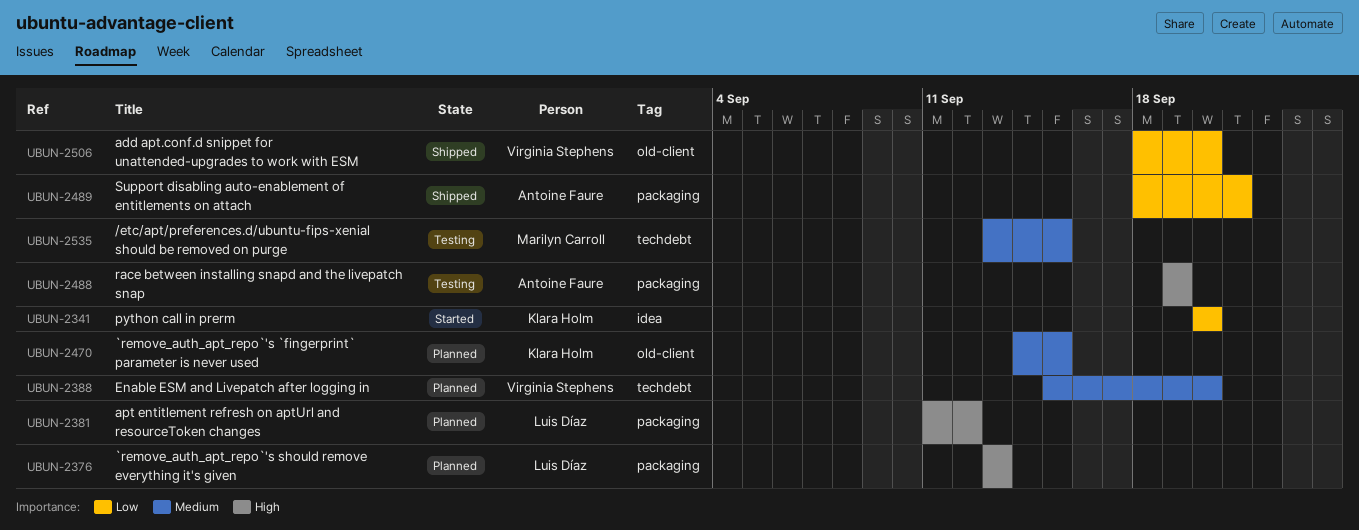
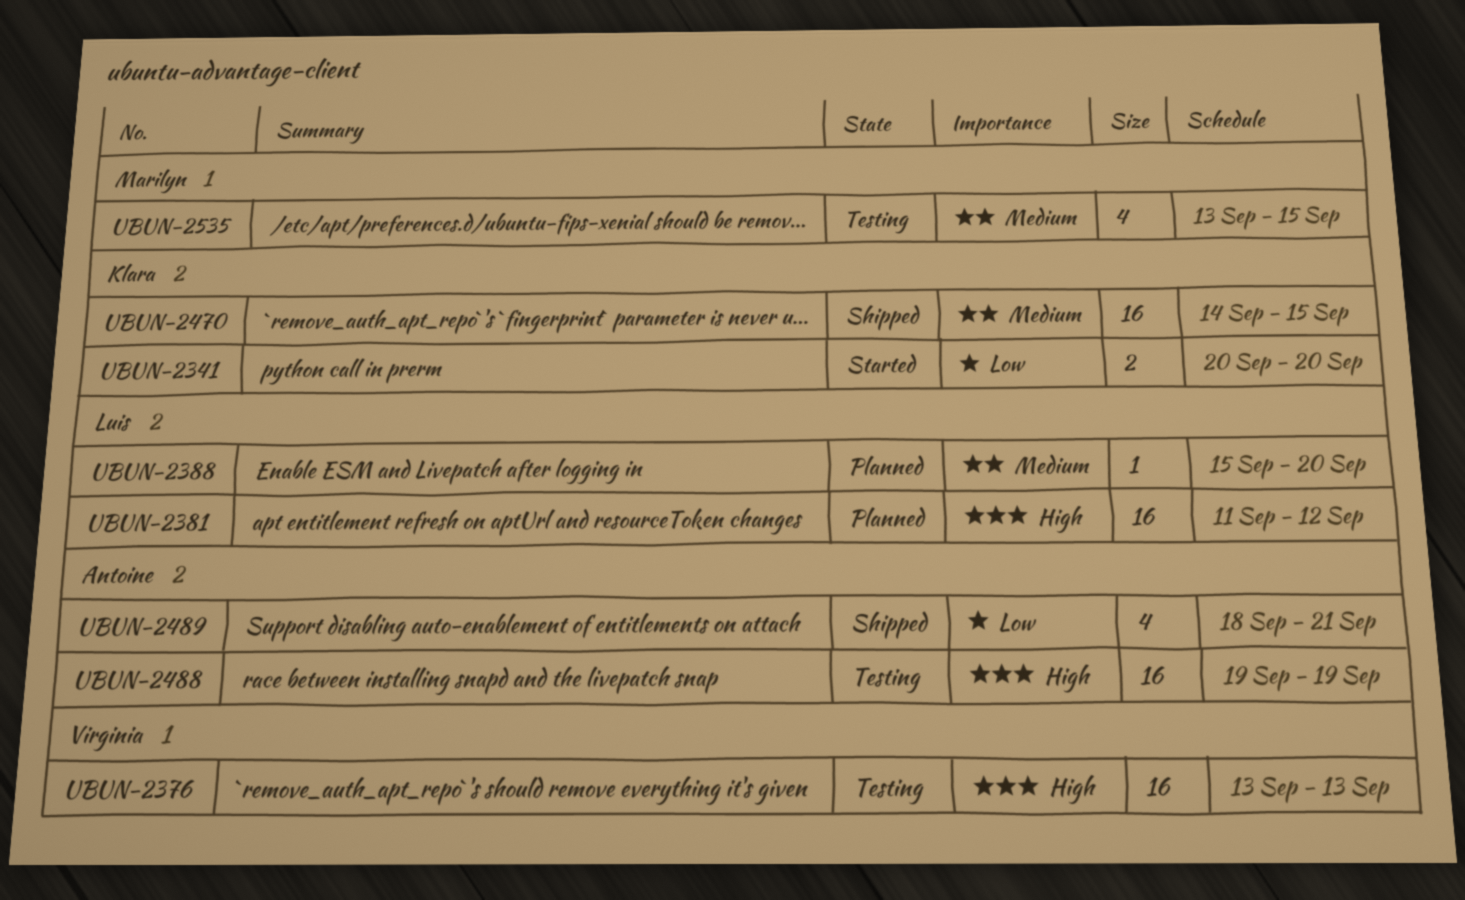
UBUN-2376, status: Planned -> Testing
UBUN-2376, owner: Luis Díaz -> Virginia Stephens
UBUN-2388, owner: Virginia Stephens -> Luis Díaz
UBUN-2470, status: Planned -> Shipped
UBUN-2506: present -> none

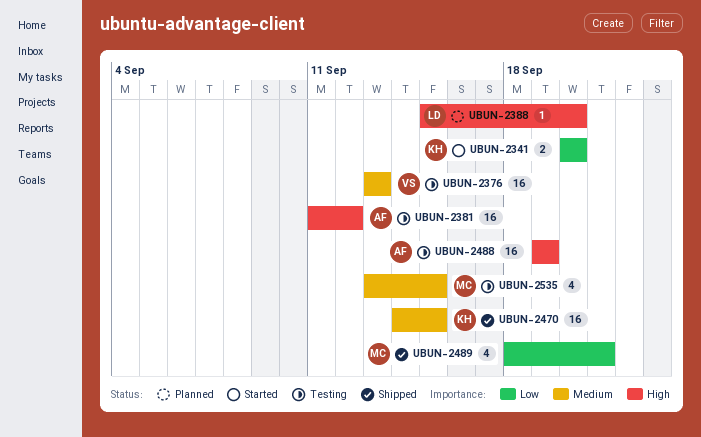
UBUN-2376, priority: High -> Medium
UBUN-2381, status: Planned -> Testing
UBUN-2381, owner: Luis -> Antoine
UBUN-2388, priority: Medium -> High
UBUN-2489, owner: Antoine -> Marilyn

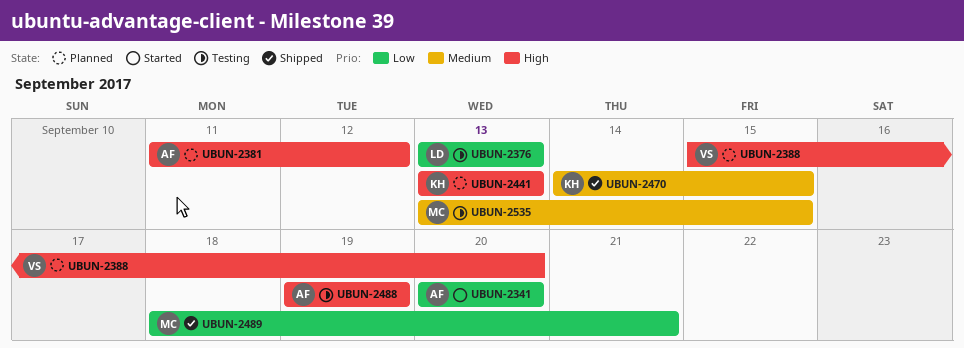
UBUN-2341, owner: KH -> AF
UBUN-2376, owner: VS -> LD
UBUN-2376, priority: Medium -> Low
UBUN-2381, status: Testing -> Planned
UBUN-2388, owner: LD -> VS
UBUN-2441: none -> present

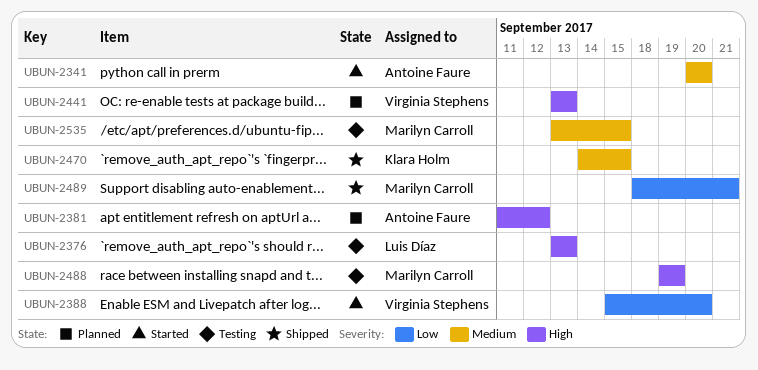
UBUN-2341, priority: Low -> Medium
UBUN-2376, priority: Low -> High
UBUN-2388, status: Planned -> Started
UBUN-2388, priority: High -> Low
UBUN-2441, owner: Klara Holm -> Virginia Stephens
UBUN-2488, owner: Antoine Faure -> Marilyn Carroll

